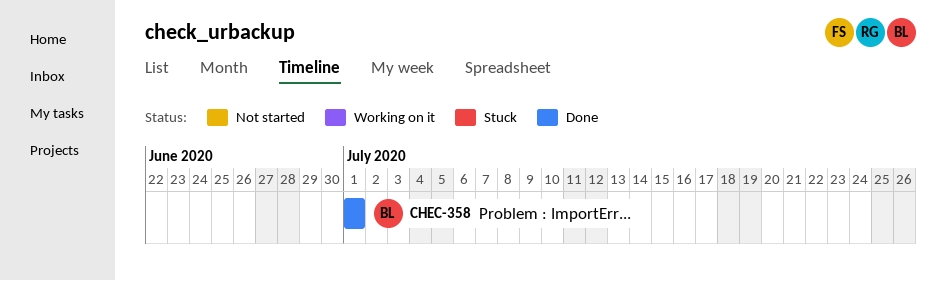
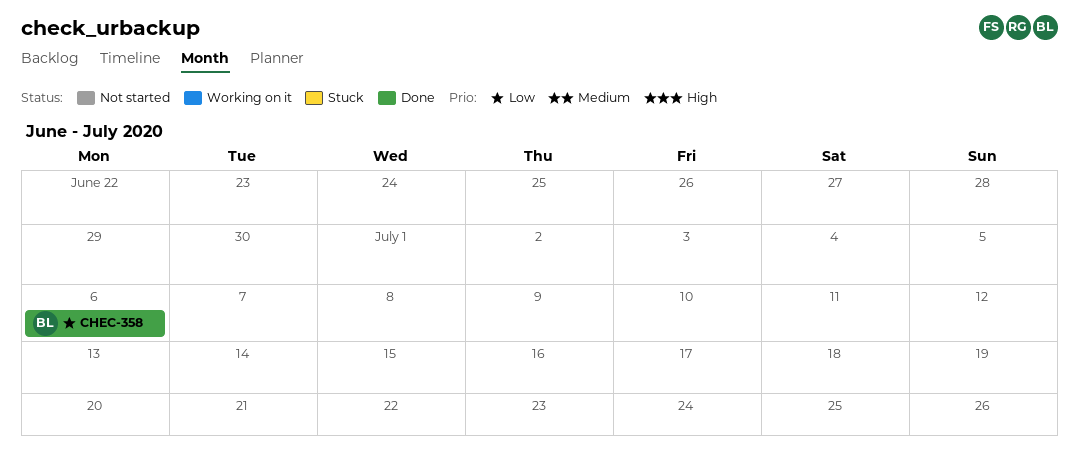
CHEC-358, start: Jul 1 -> Jul 6
CHEC-358, due: Jul 1 -> Jul 6

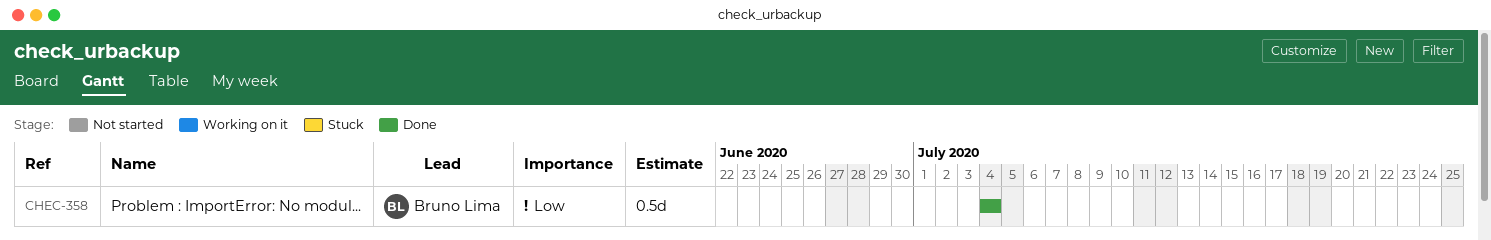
CHEC-358, start: Jul 6 -> Jul 4
CHEC-358, due: Jul 6 -> Jul 4

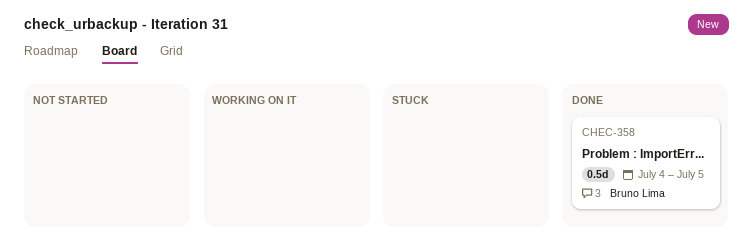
CHEC-358, due: Jul 4 -> Jul 5

